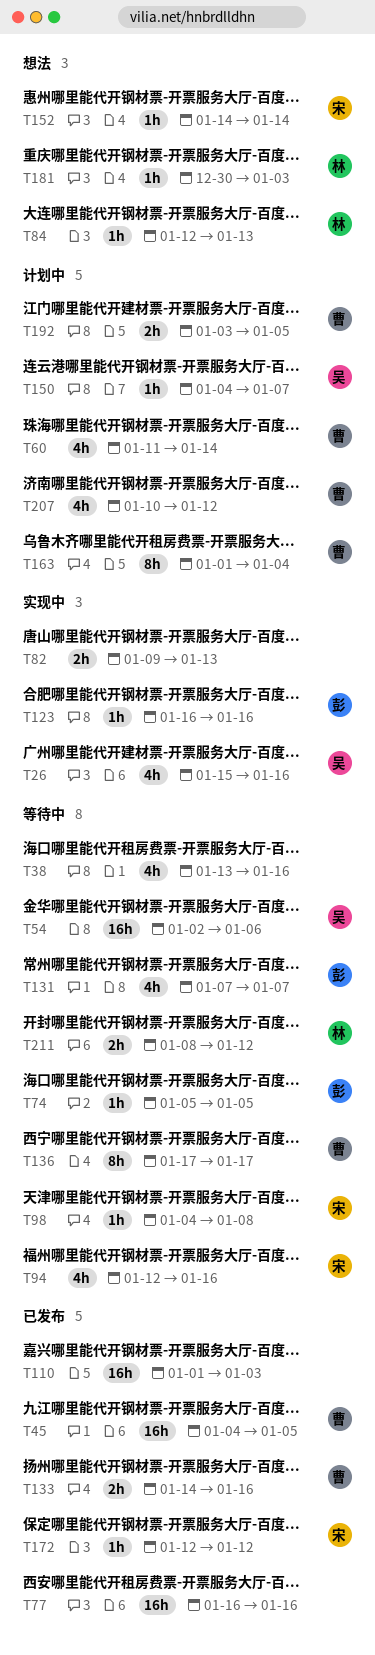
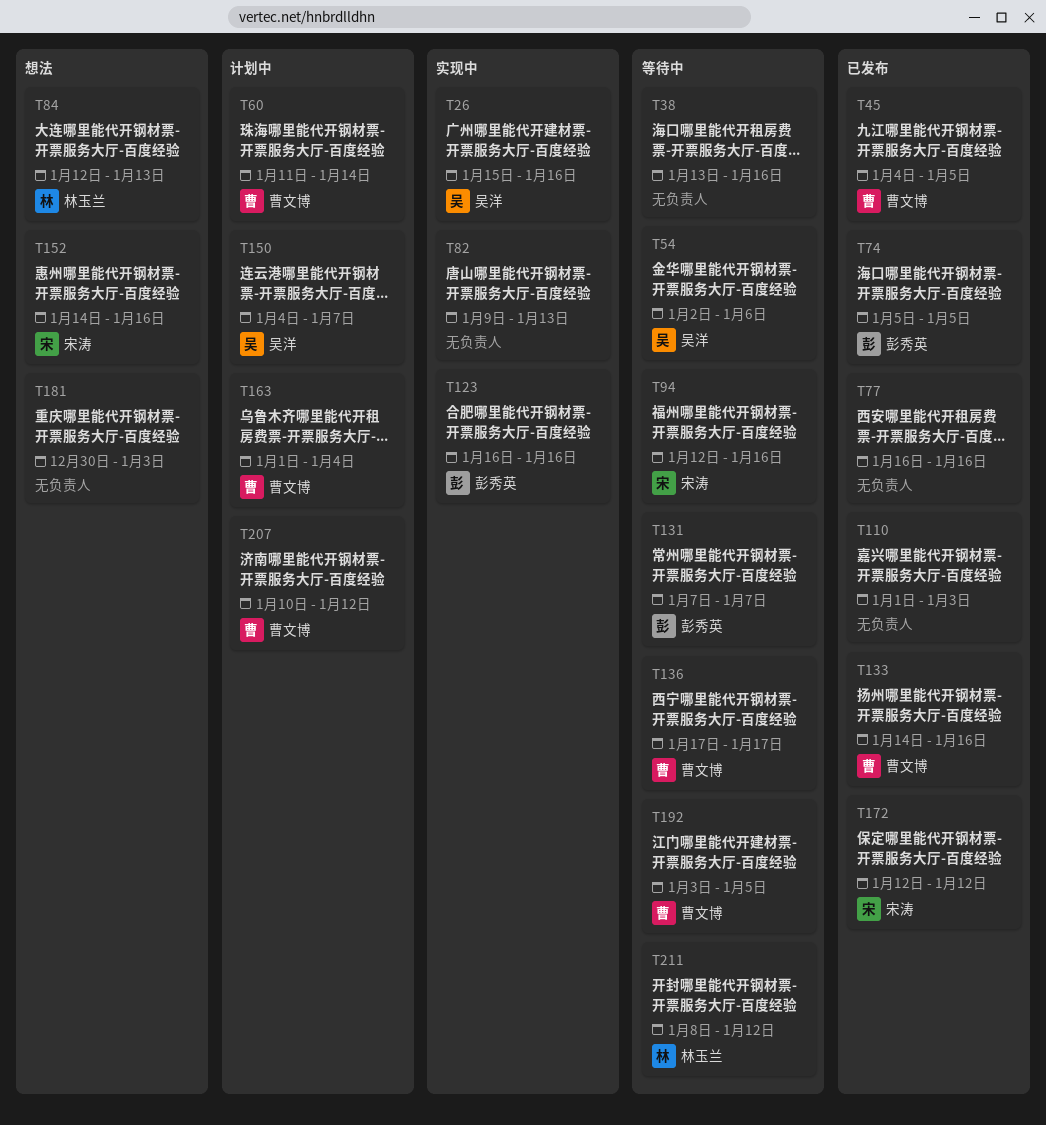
T74, status: 等待中 -> 已发布
T98: present -> none
T152, due: Jan 14 -> Jan 16
T181, owner: 林玉兰 -> none
T192, status: 计划中 -> 等待中

